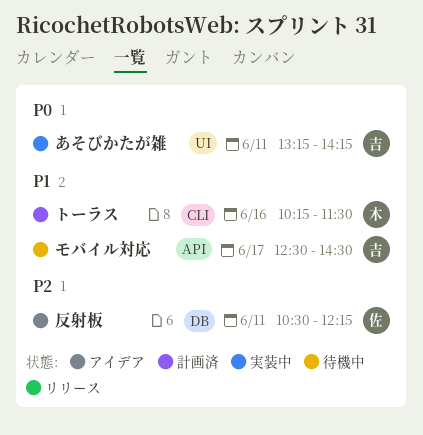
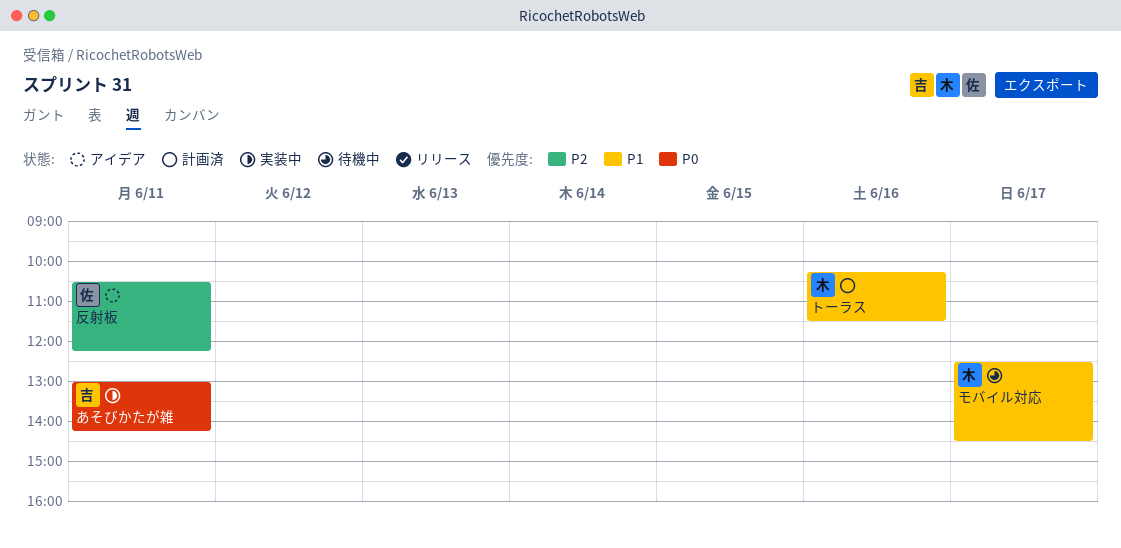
あそびかたが雑, begins: 13:15 -> 13:00
モバイル対応, owner: 吉 -> 木

